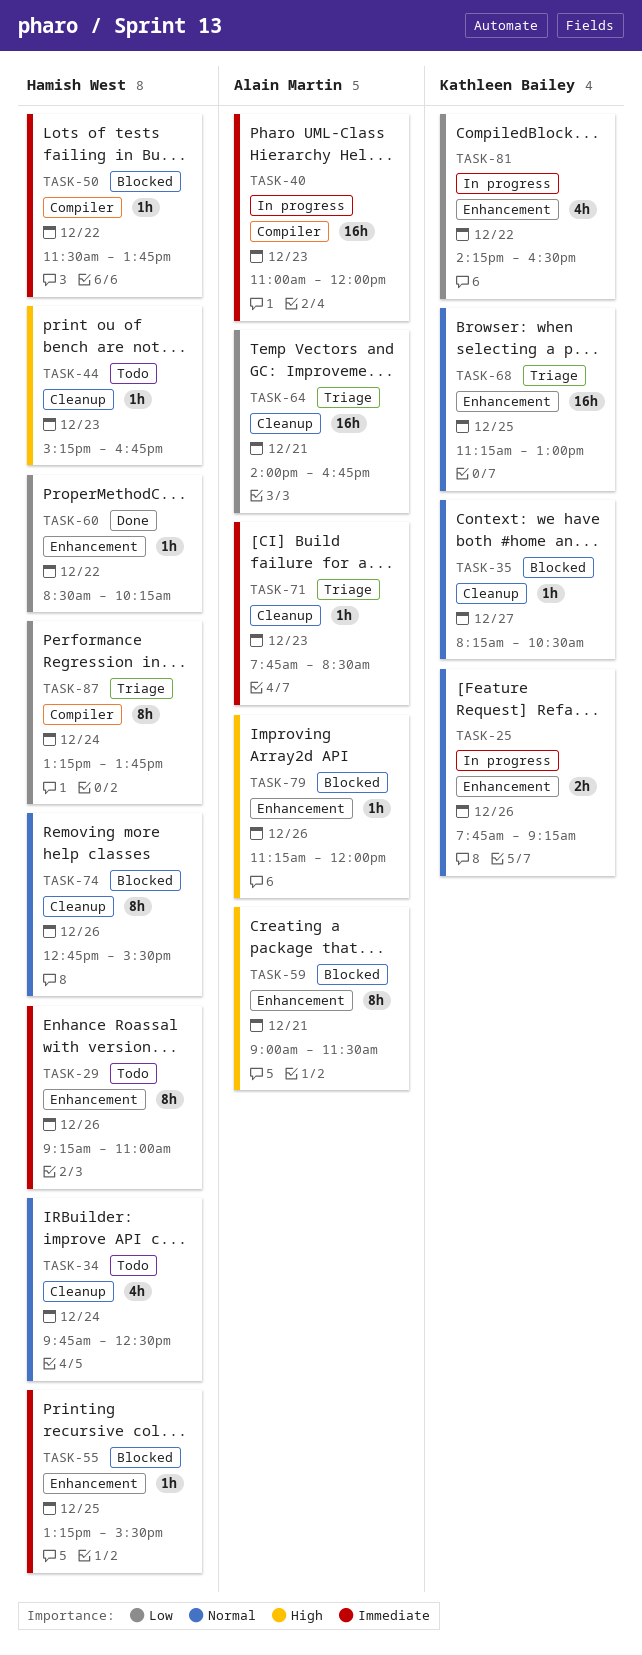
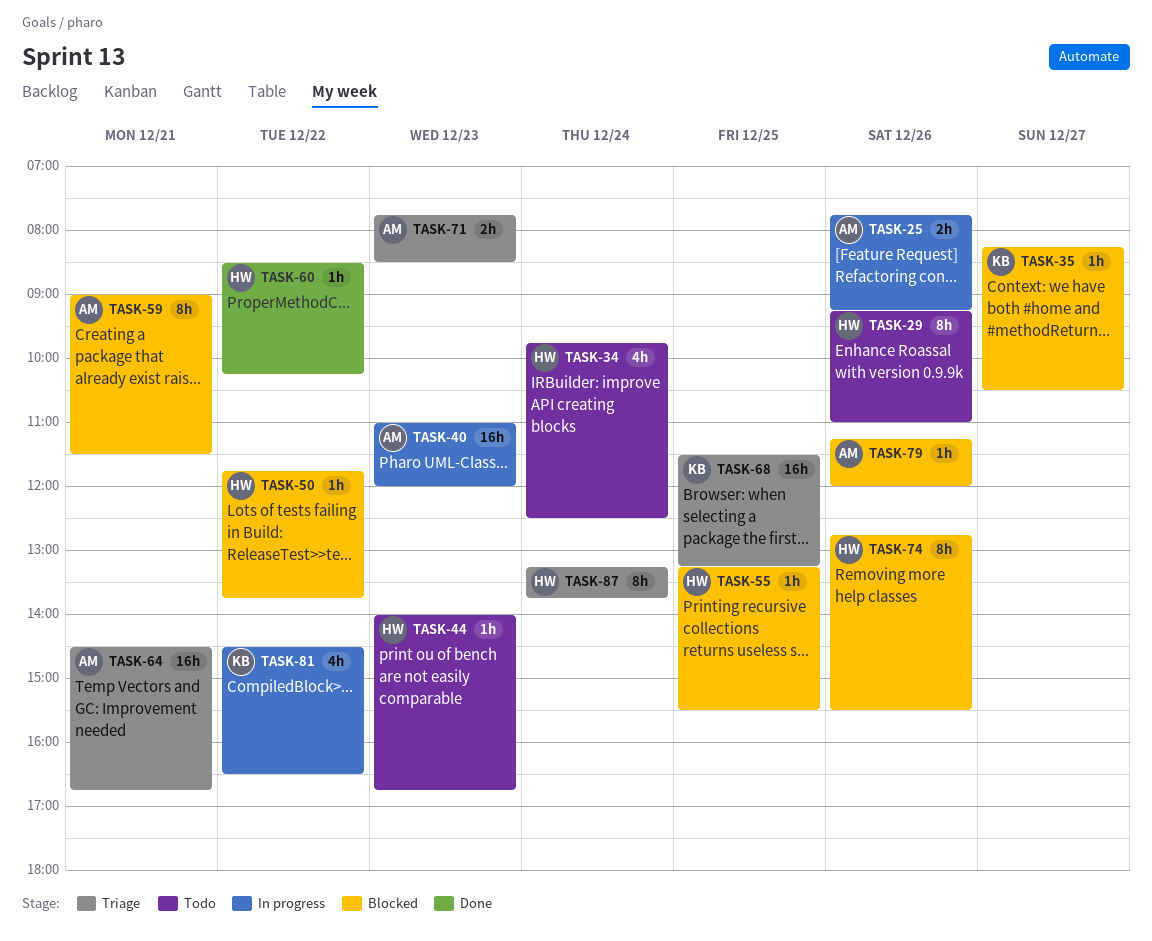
TASK-25, owner: Kathleen Bailey -> Alain Martin
TASK-44, begins: 15:15 -> 14:00
TASK-50, begins: 11:30 -> 11:45
TASK-64, begins: 14:00 -> 14:30
TASK-68, begins: 11:15 -> 11:30
TASK-68, ends: 13:00 -> 13:15
TASK-71, estimate: 1h -> 2h
TASK-81, begins: 14:15 -> 14:30

